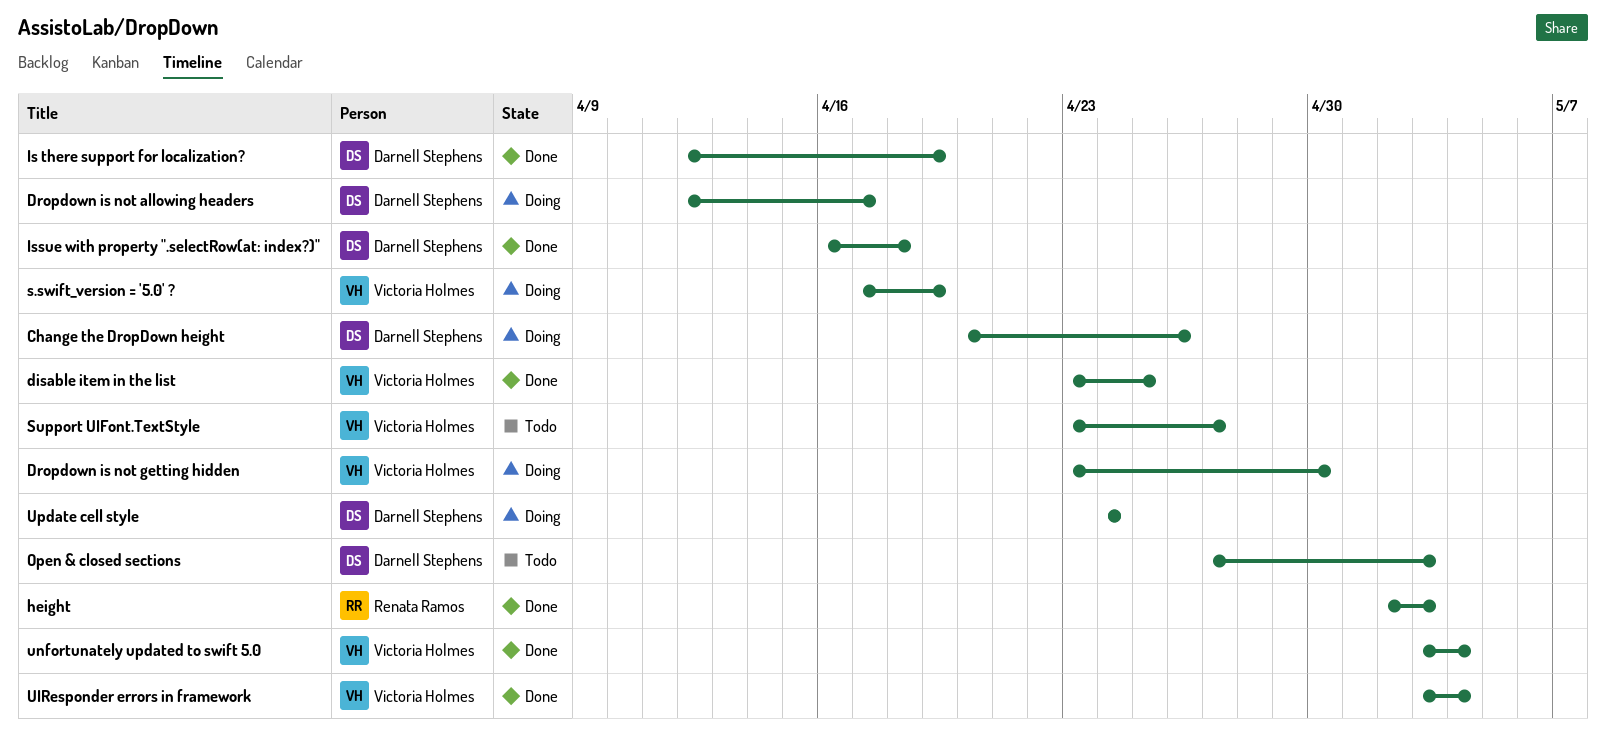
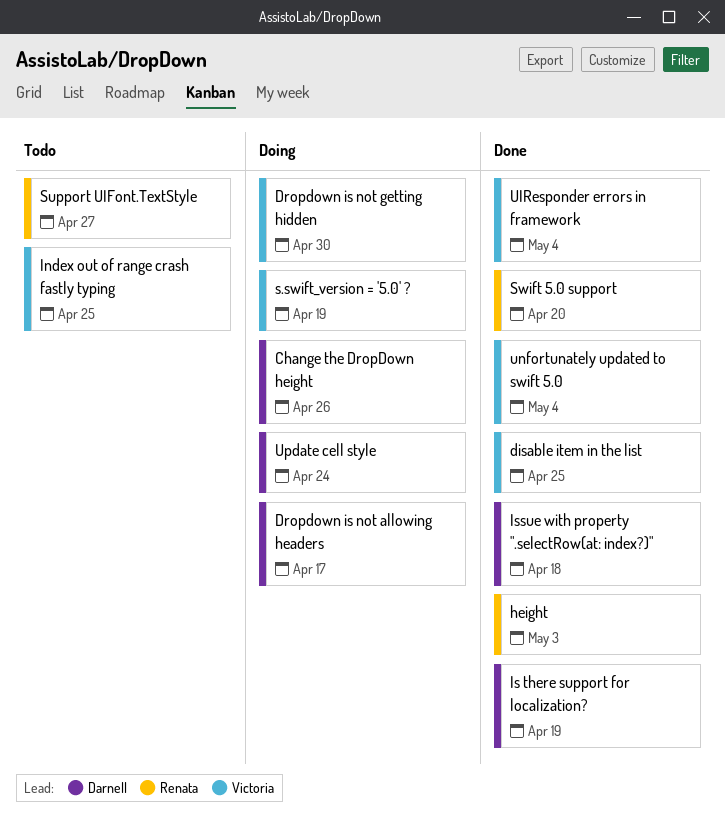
Index out of range crash fastly typing: none -> present
Open & closed sections: present -> none
Support UIFont.TextStyle, owner: Victoria Holmes -> Renata Ramos
Swift 5.0 support: none -> present

